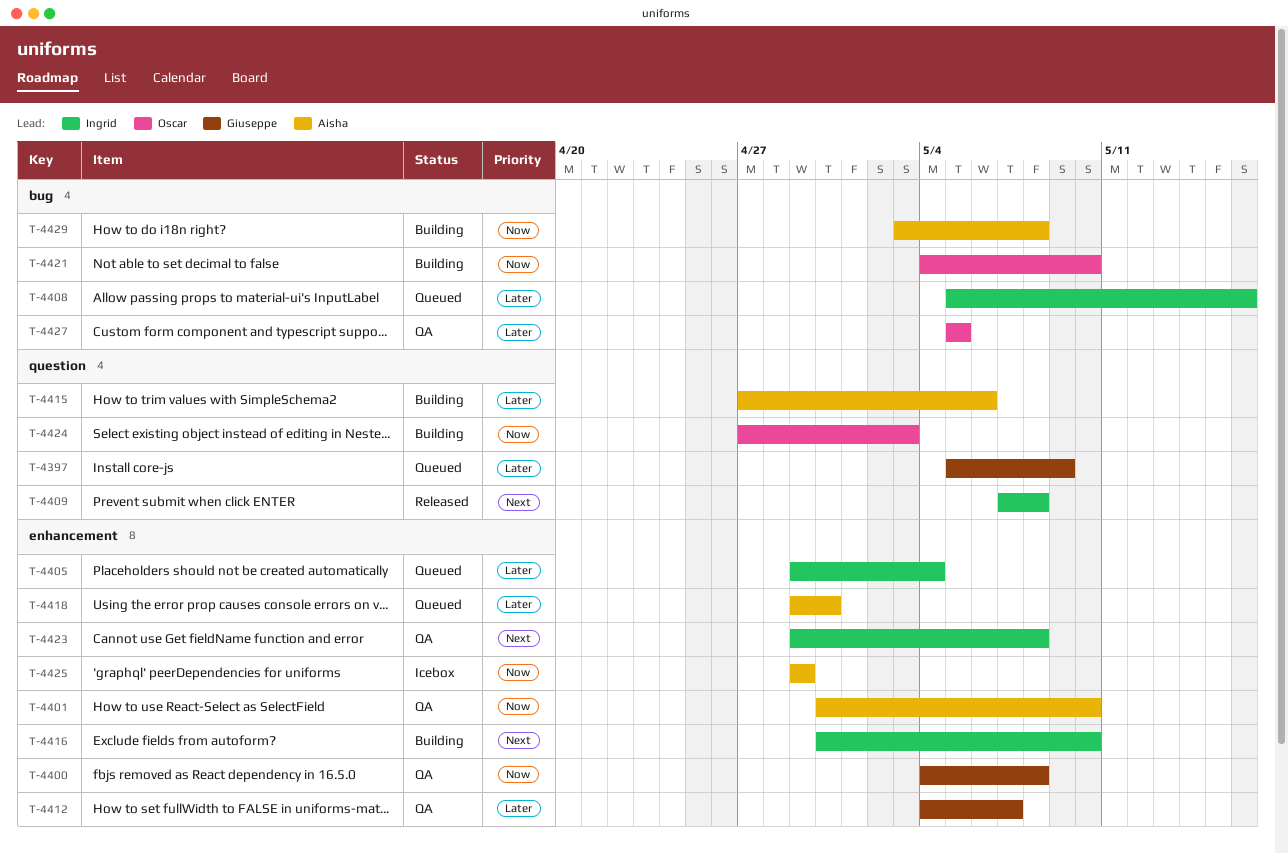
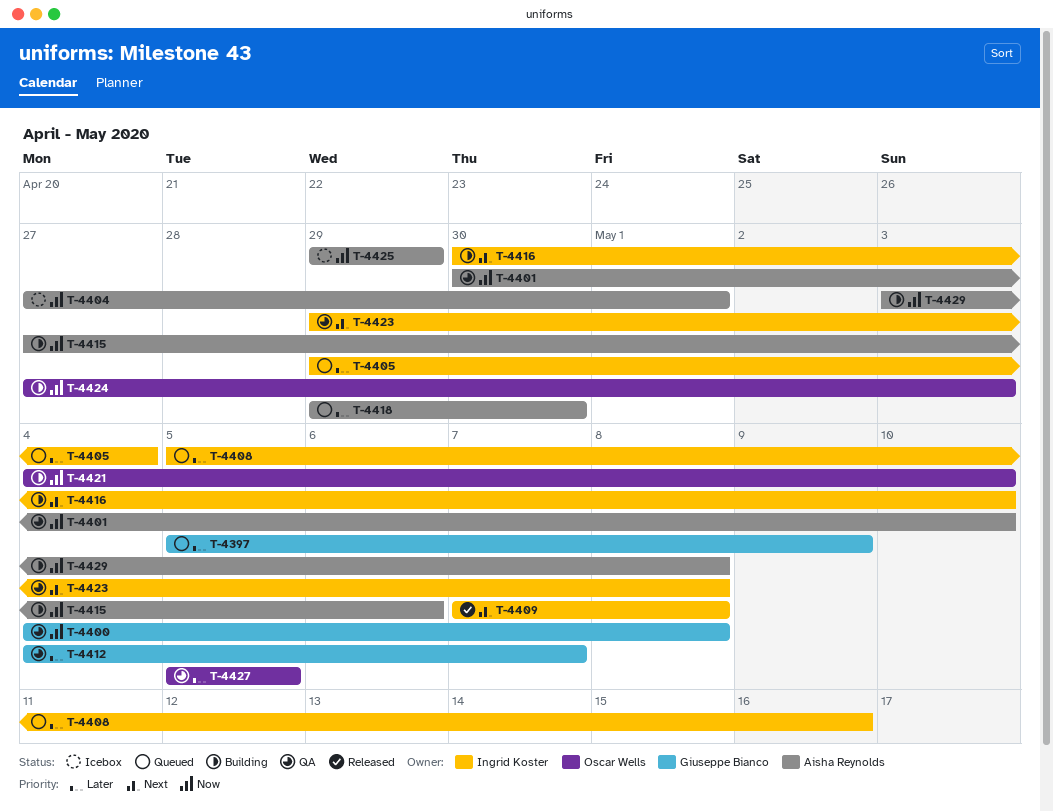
T-4404: none -> present
T-4415, priority: Later -> Now

